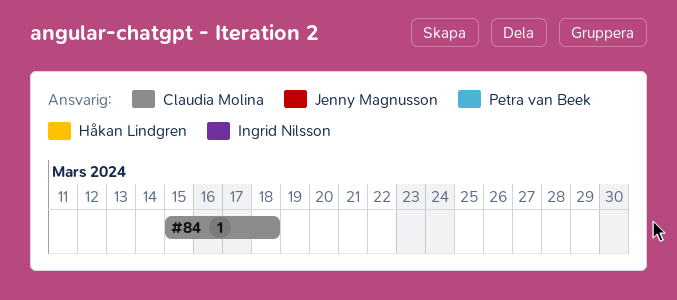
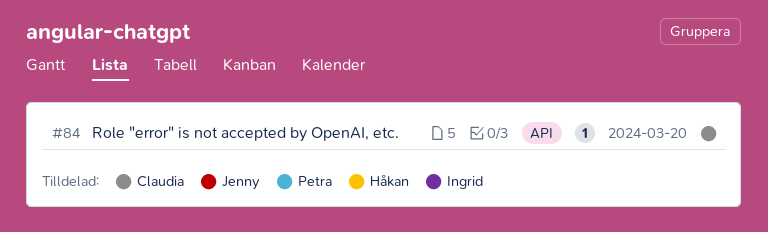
#84, due: Mar 18 -> Mar 20

